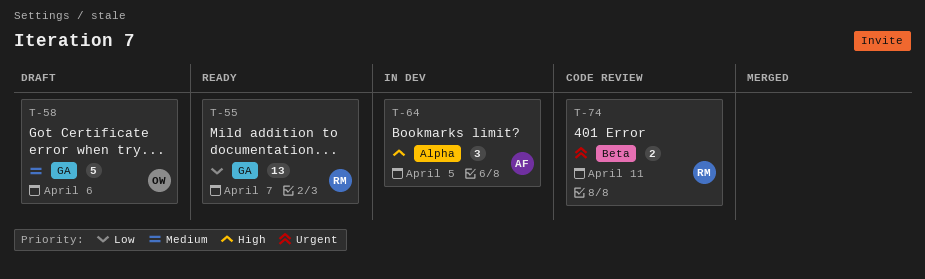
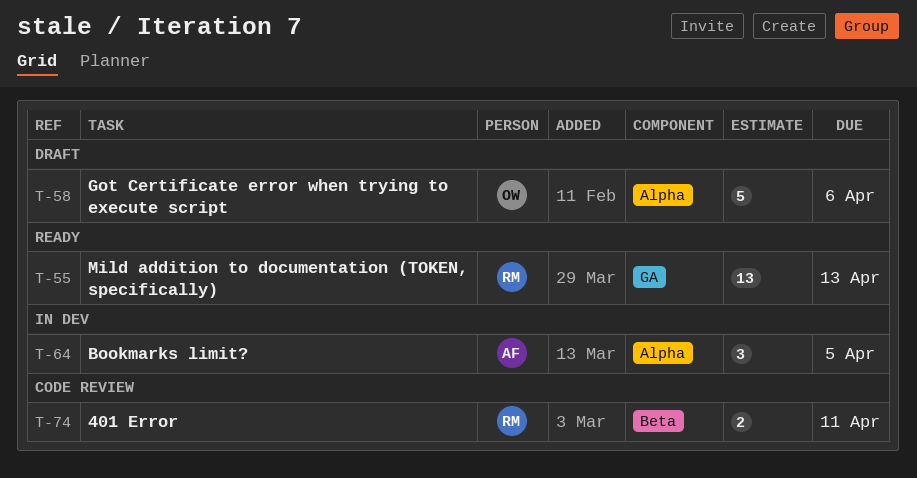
T-55, due: Apr 7 -> Apr 13
T-58, label: GA -> Alpha

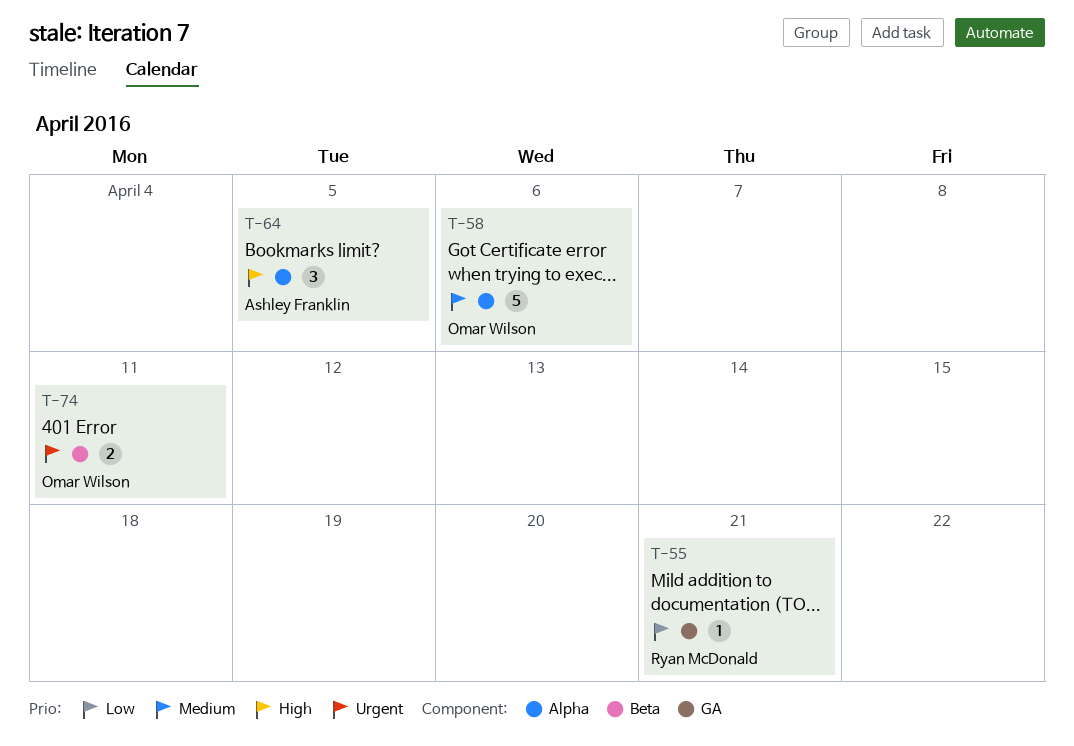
T-55, estimate: 13 -> 1
T-55, due: Apr 13 -> Apr 21
T-74, owner: Ryan McDonald -> Omar Wilson

